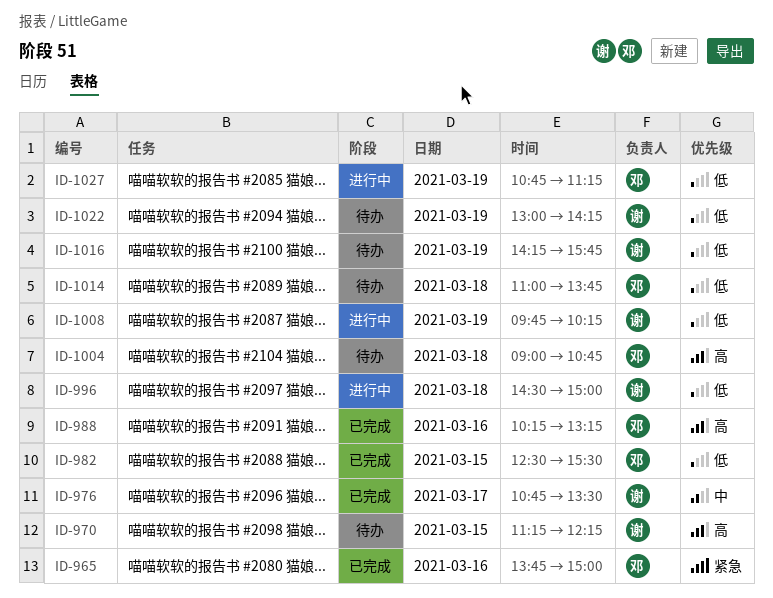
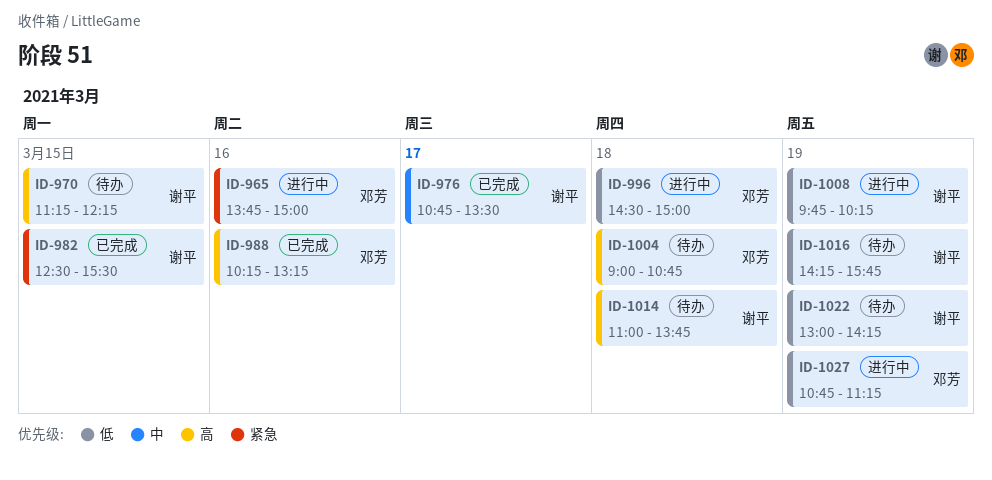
ID-965, status: 已完成 -> 进行中
ID-982, owner: 邓芳 -> 谢平
ID-982, priority: 低 -> 紧急
ID-996, owner: 谢平 -> 邓芳
ID-1014, owner: 邓芳 -> 谢平
ID-1014, priority: 低 -> 高

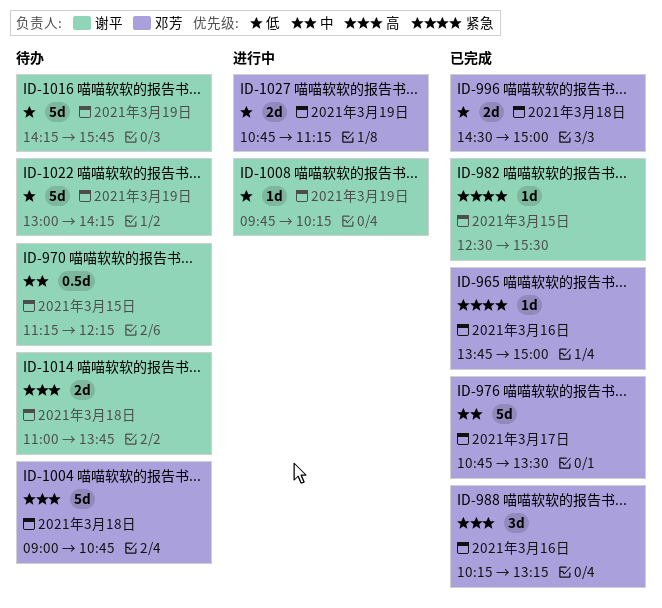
ID-965, status: 进行中 -> 已完成
ID-970, priority: 高 -> 中
ID-976, owner: 谢平 -> 邓芳
ID-996, status: 进行中 -> 已完成

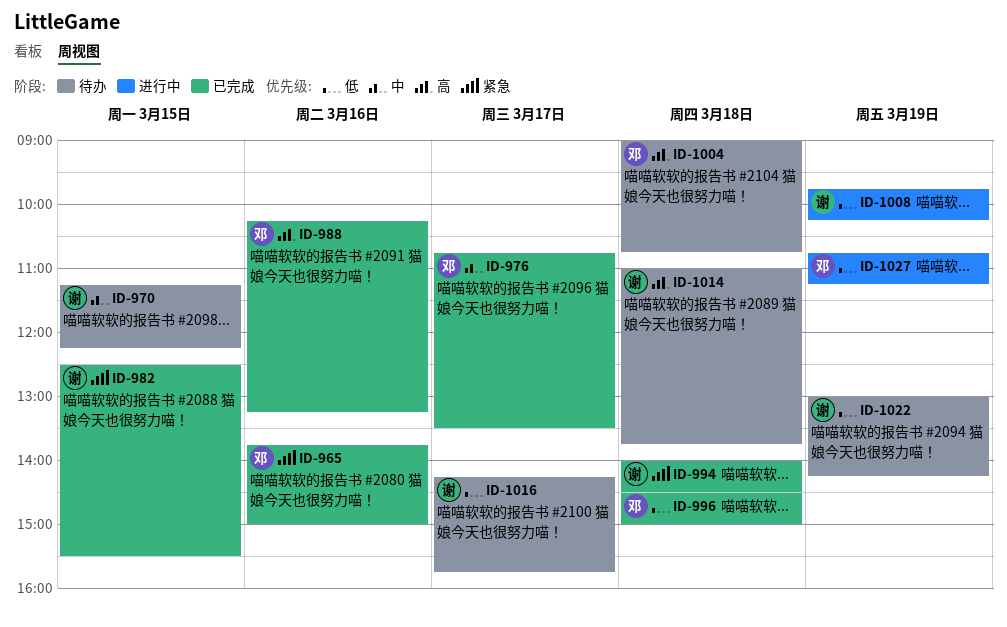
ID-994: none -> present
ID-1016, day: Mar 19 -> Mar 17

